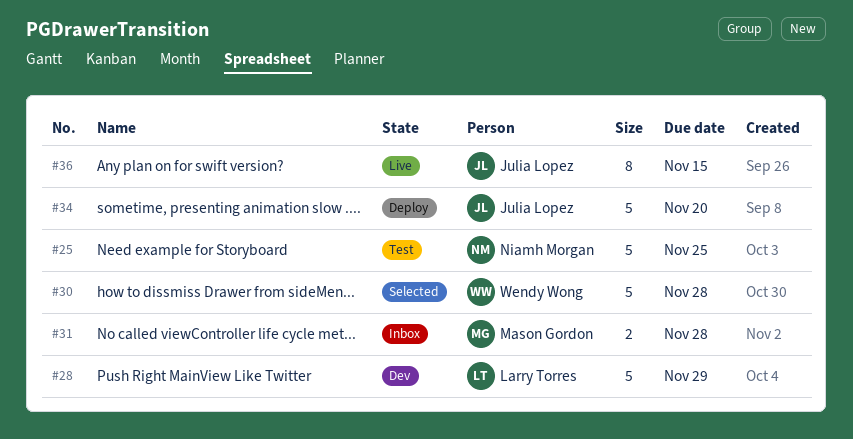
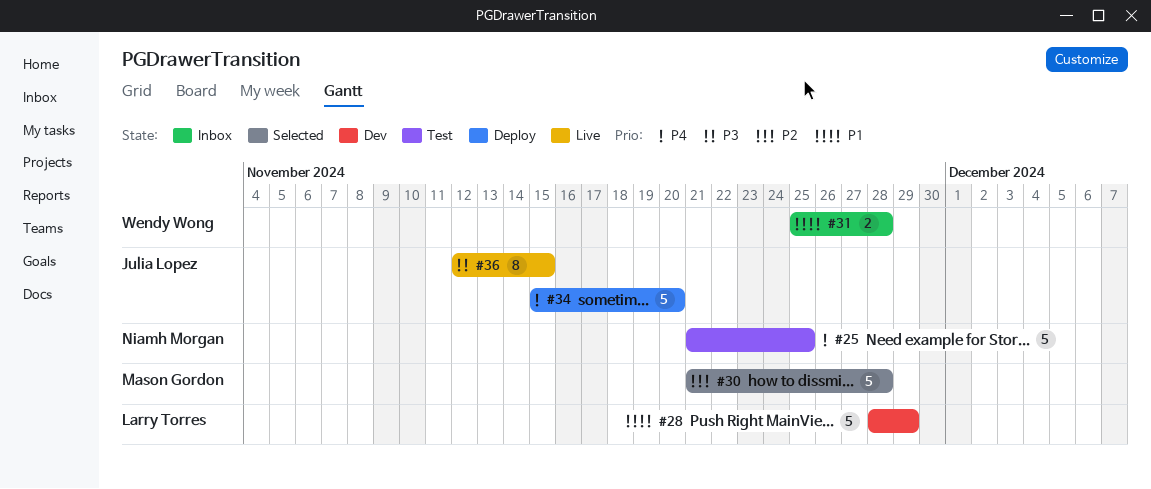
#30, owner: Wendy Wong -> Mason Gordon
#31, owner: Mason Gordon -> Wendy Wong

